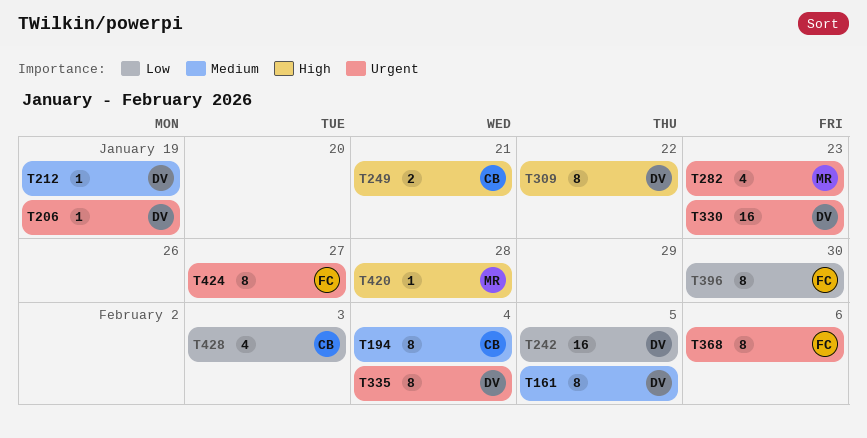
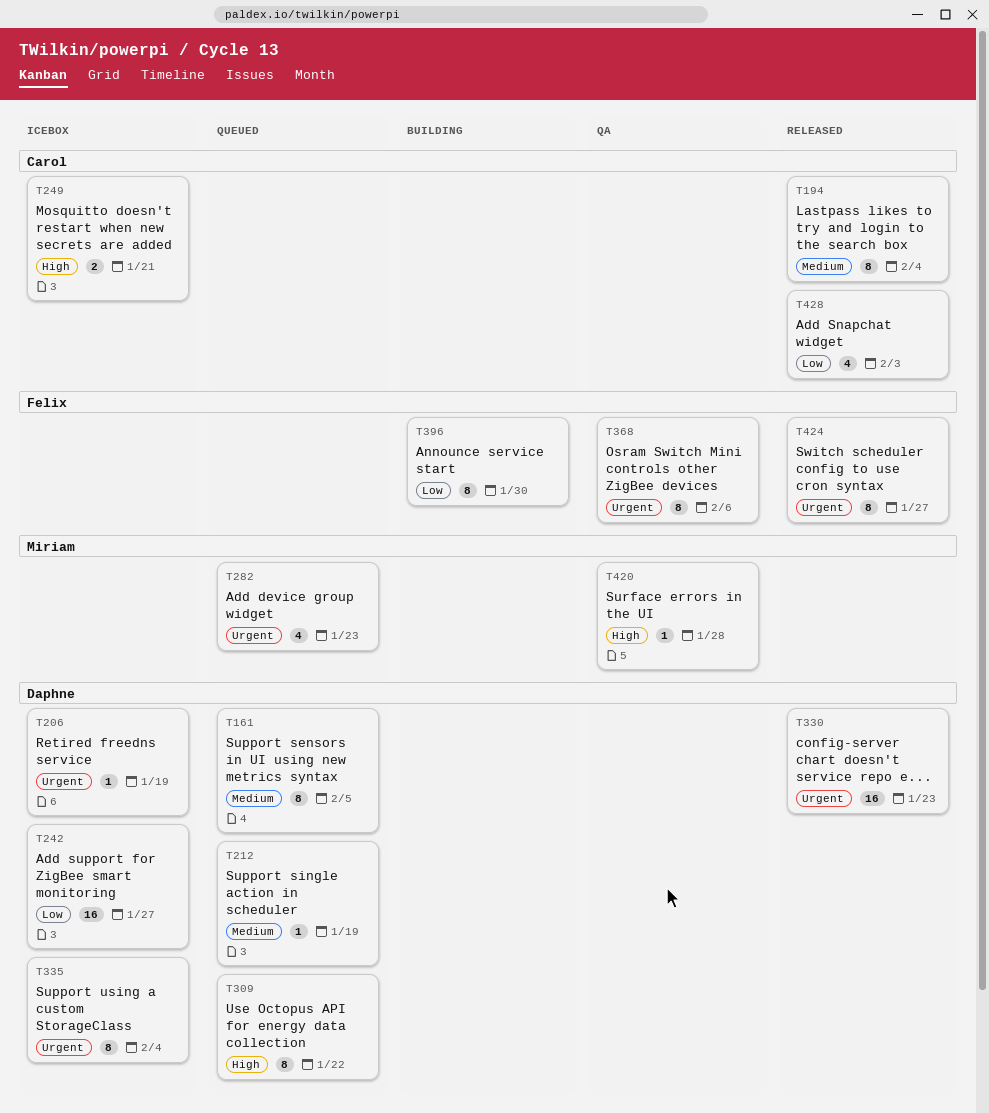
T242, due: Feb 5 -> Jan 27

